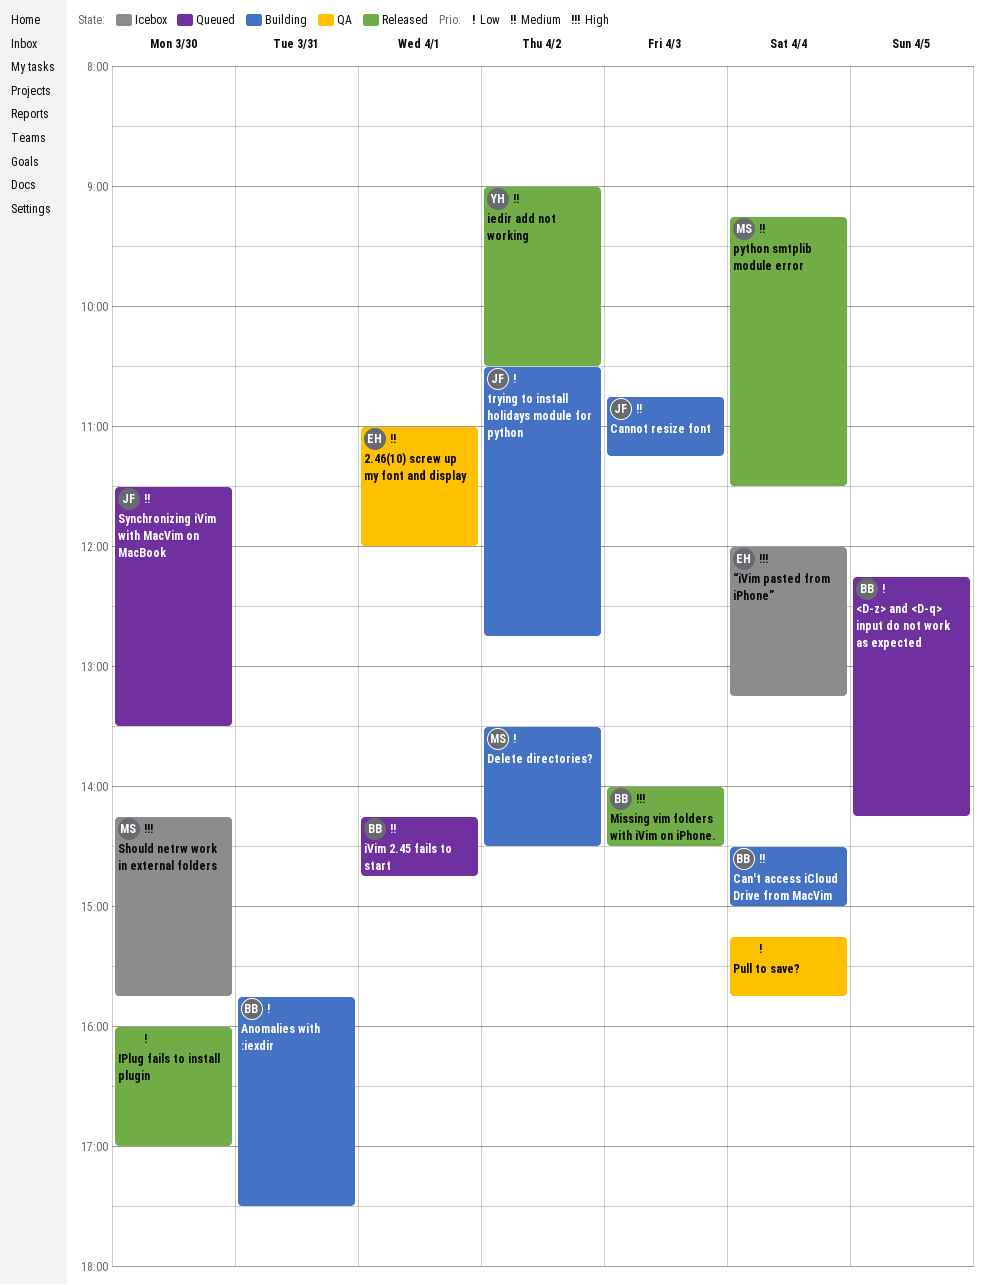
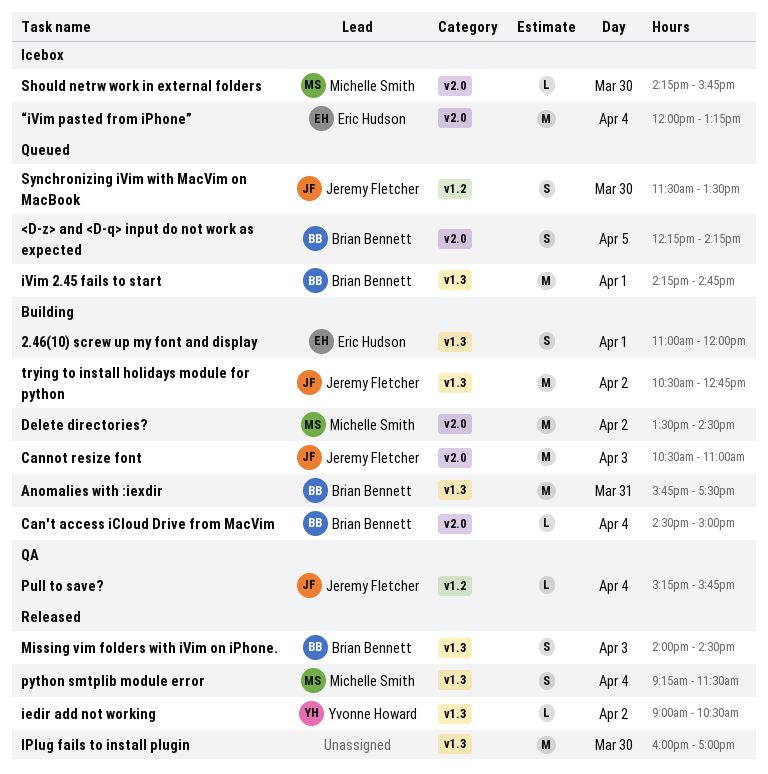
2.46(10) screw up my font and display, status: QA -> Building
Cannot resize font, begins: 10:45 -> 10:30
Cannot resize font, ends: 11:15 -> 11:00
Pull to save?, owner: none -> Jeremy Fletcher

